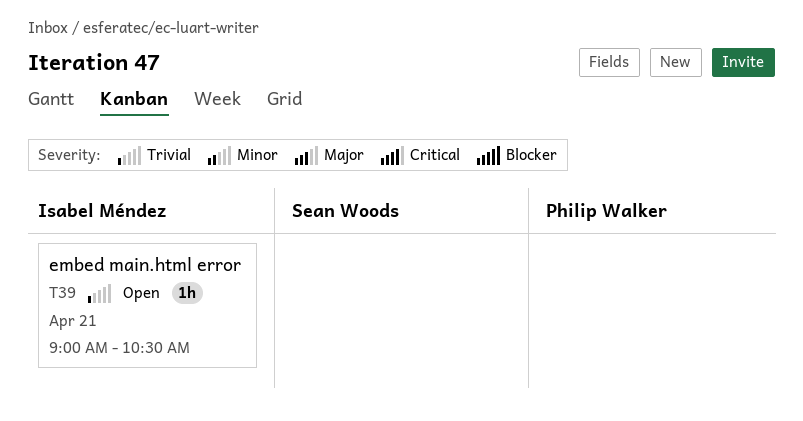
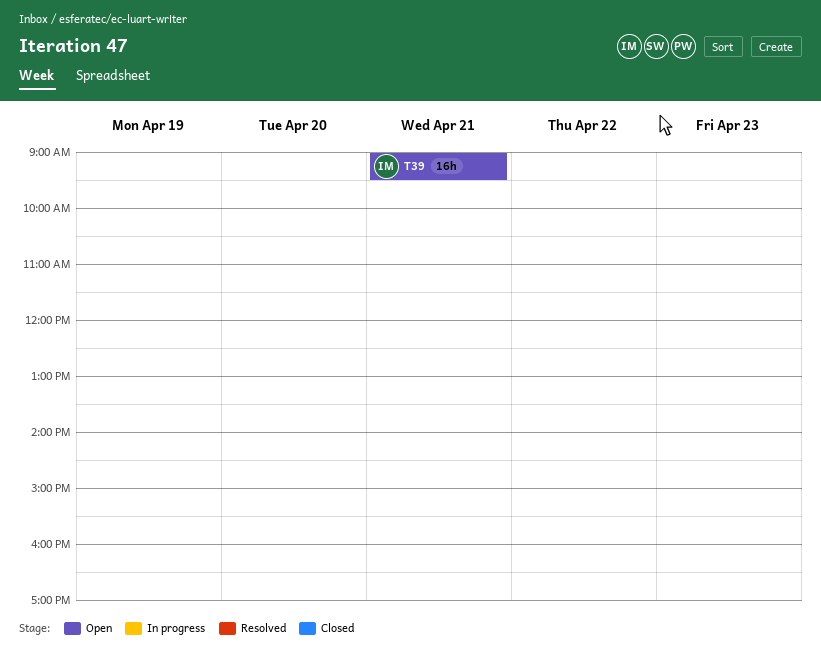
T39, estimate: 1h -> 16h
T39, ends: 10:30 -> 09:30

